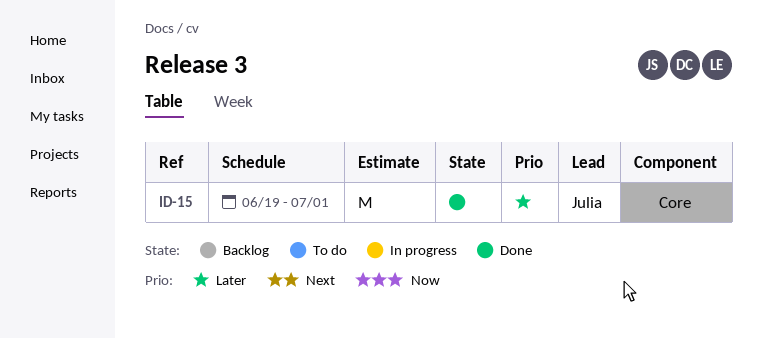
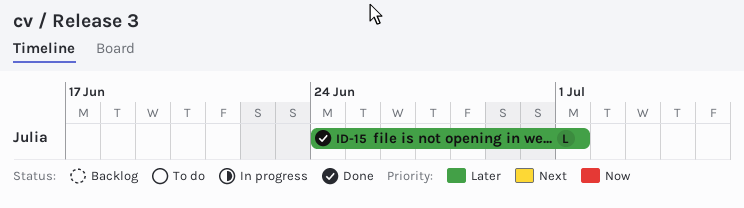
ID-15, estimate: M -> L
ID-15, start: Jun 19 -> Jun 24

